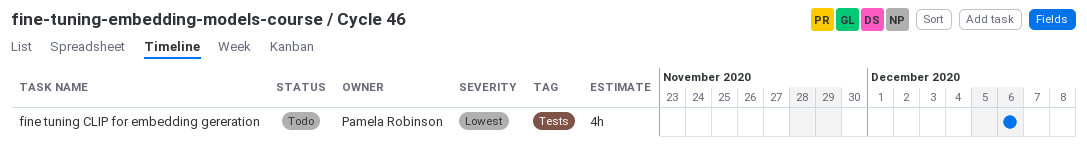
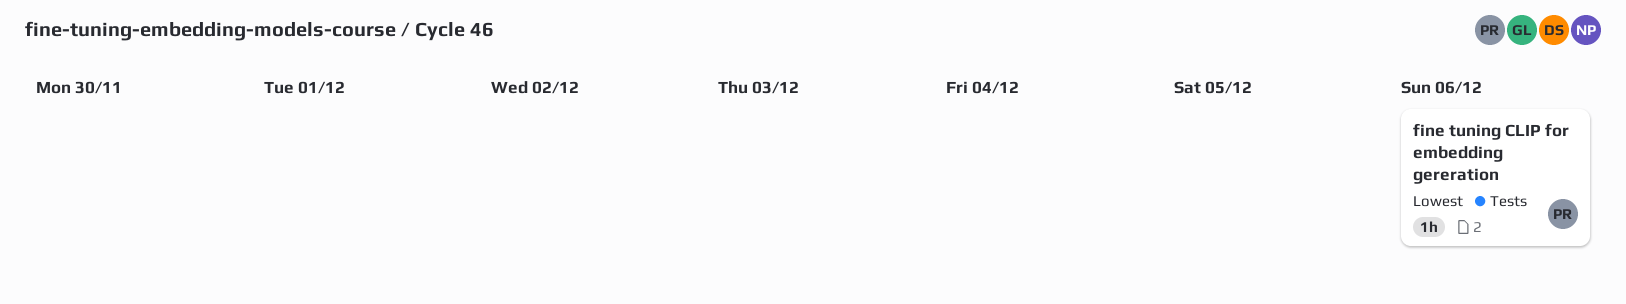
fine tuning CLIP for embedding gereration, estimate: 4h -> 1h

